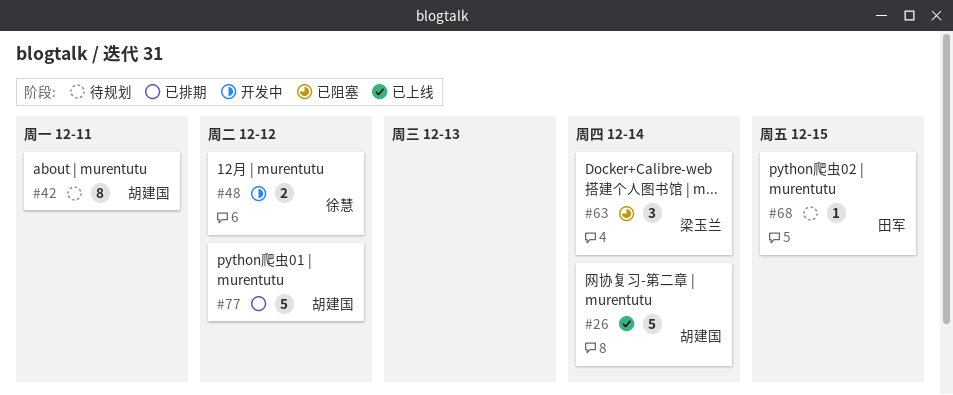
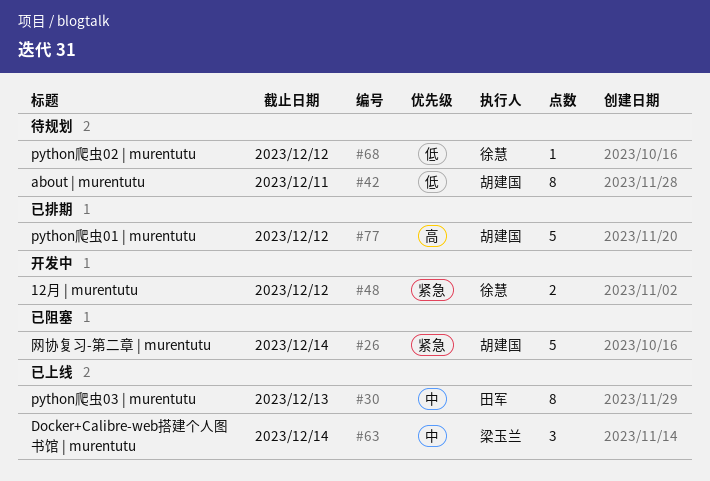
#26, status: 已上线 -> 已阻塞
#30: none -> present
#63, status: 已阻塞 -> 已上线
#68, owner: 田军 -> 徐慧
#68, due: Dec 15 -> Dec 12

